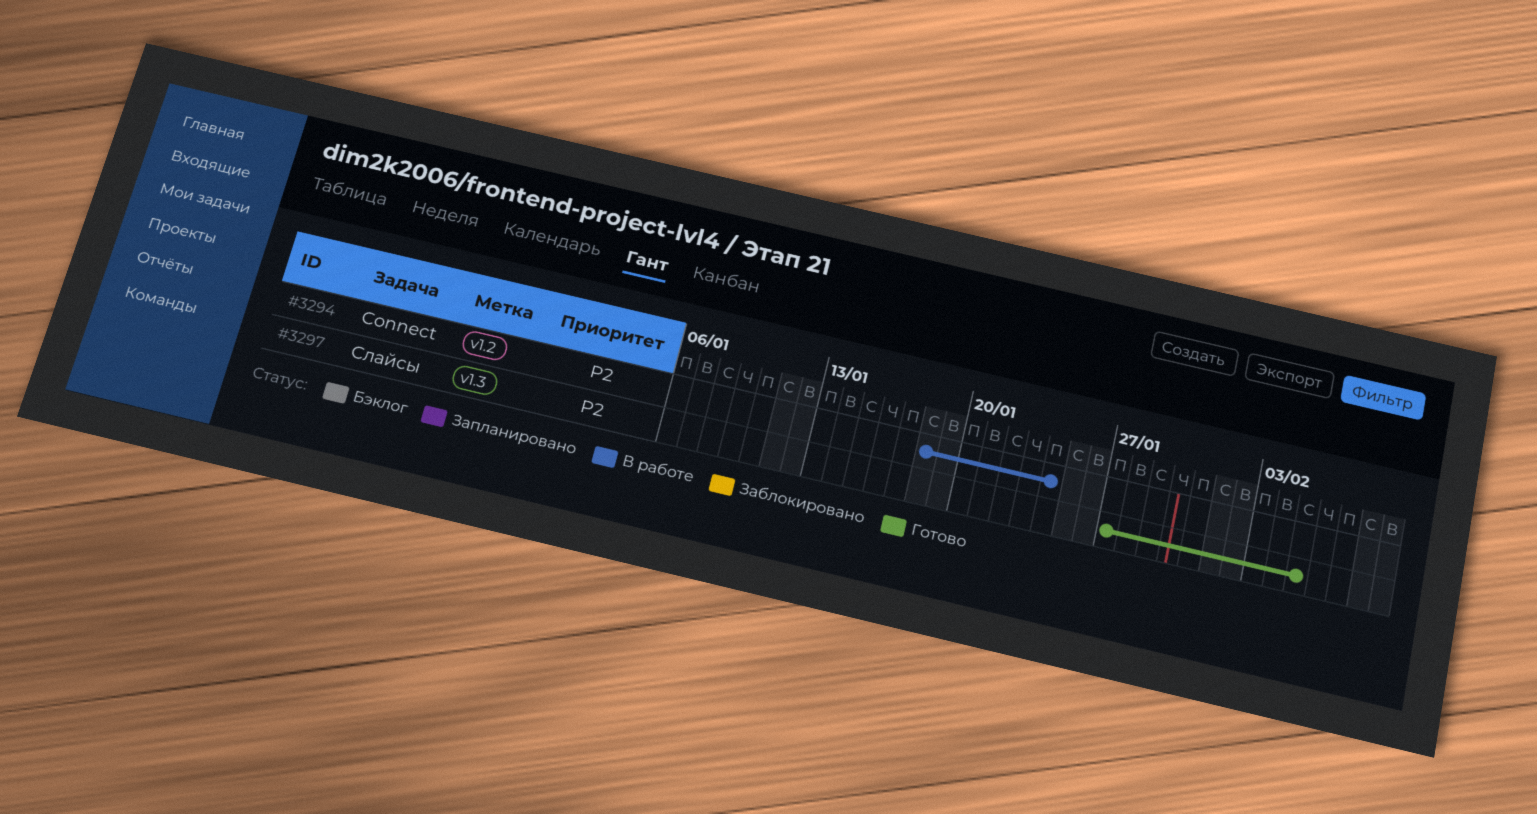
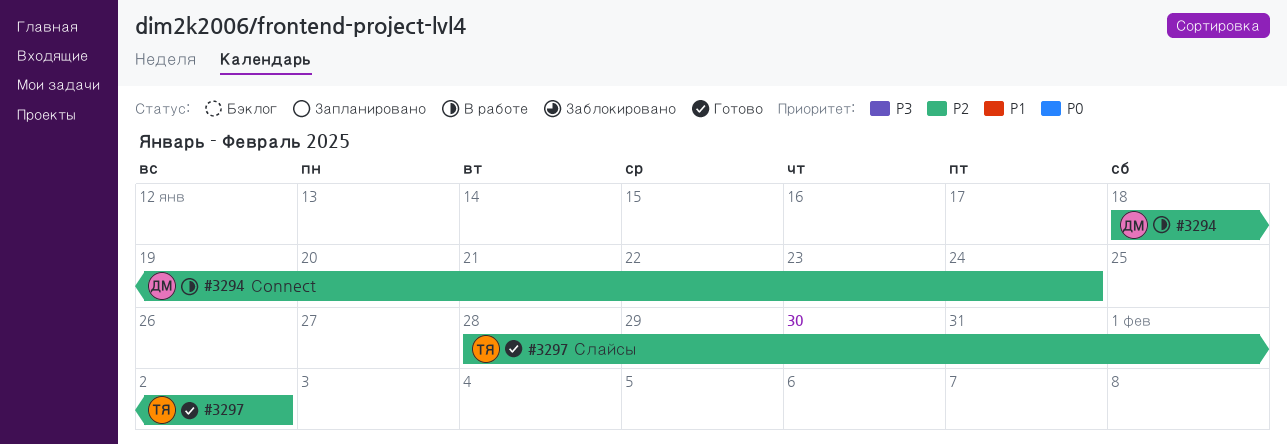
#3297, start: Jan 27 -> Jan 28
#3297, due: Feb 5 -> Feb 2

